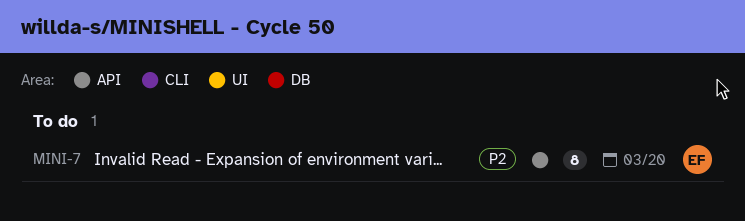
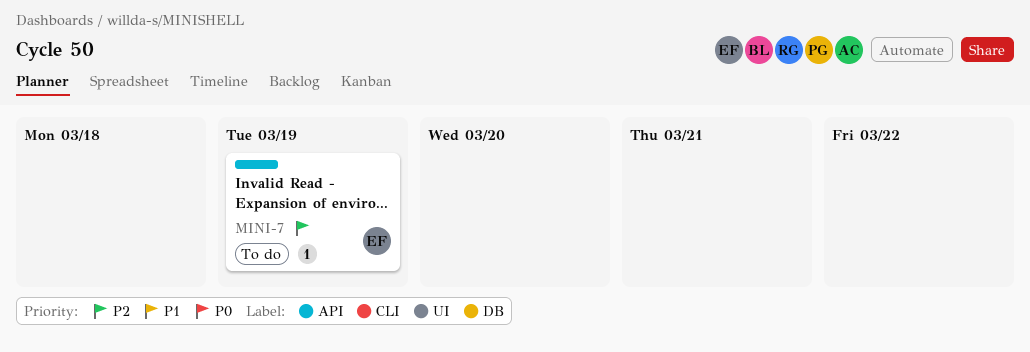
MINI-7, estimate: 8 -> 1
MINI-7, due: Mar 20 -> Mar 19

